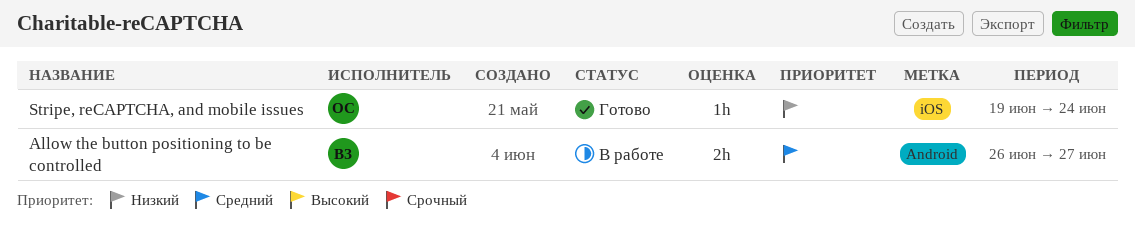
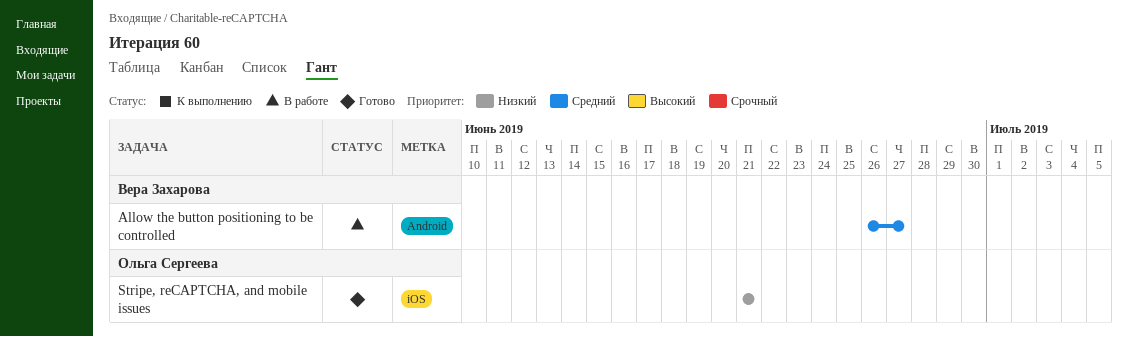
Stripe, reCAPTCHA, and mobile issues, start: Jun 19 -> Jun 21
Stripe, reCAPTCHA, and mobile issues, due: Jun 24 -> Jun 21

